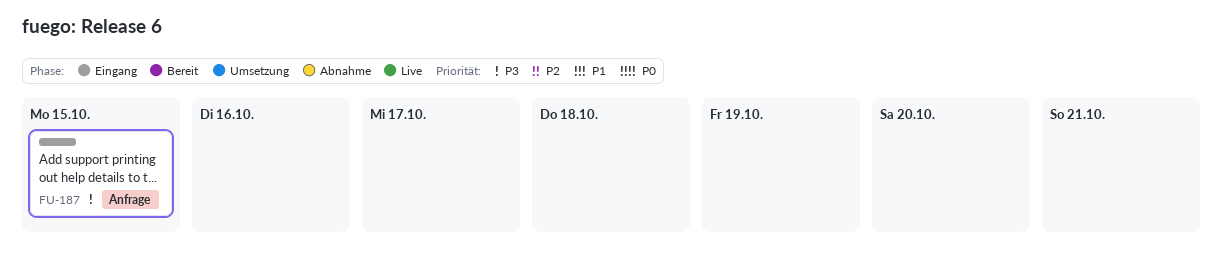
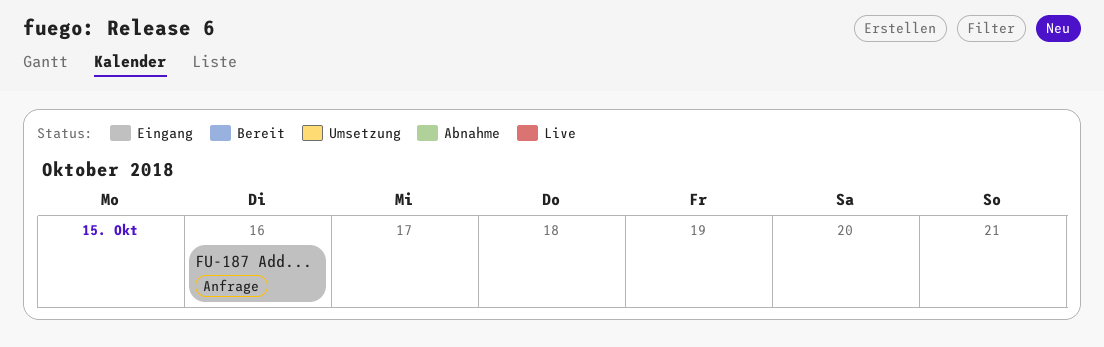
FU-187, due: Oct 15 -> Oct 16

